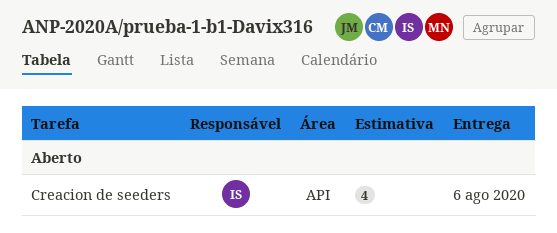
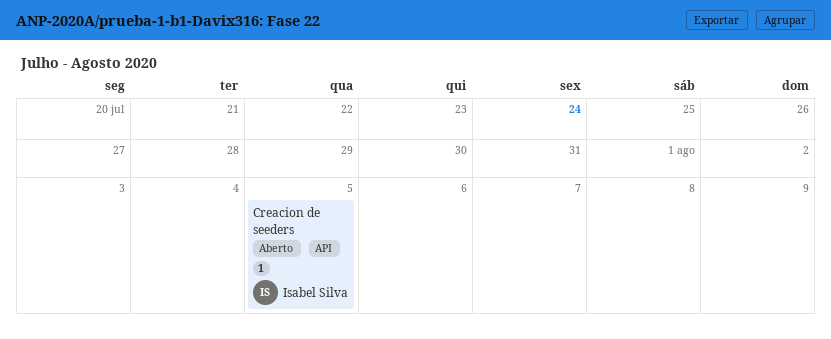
Creacion de seeders, estimate: 4 -> 1
Creacion de seeders, due: Aug 6 -> Aug 5

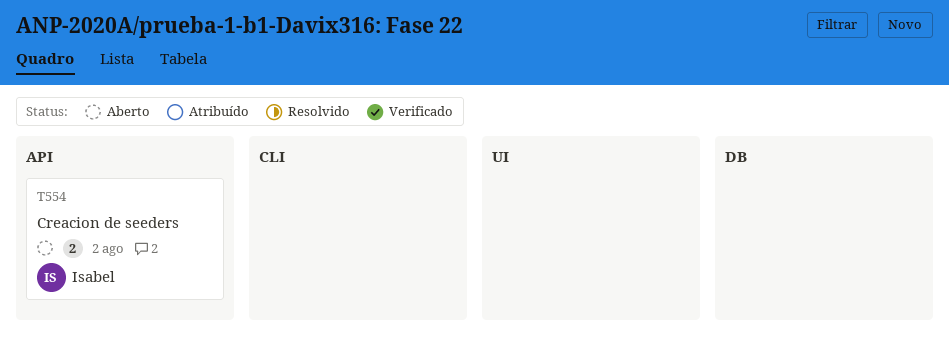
Creacion de seeders, estimate: 1 -> 2
Creacion de seeders, due: Aug 5 -> Aug 2

